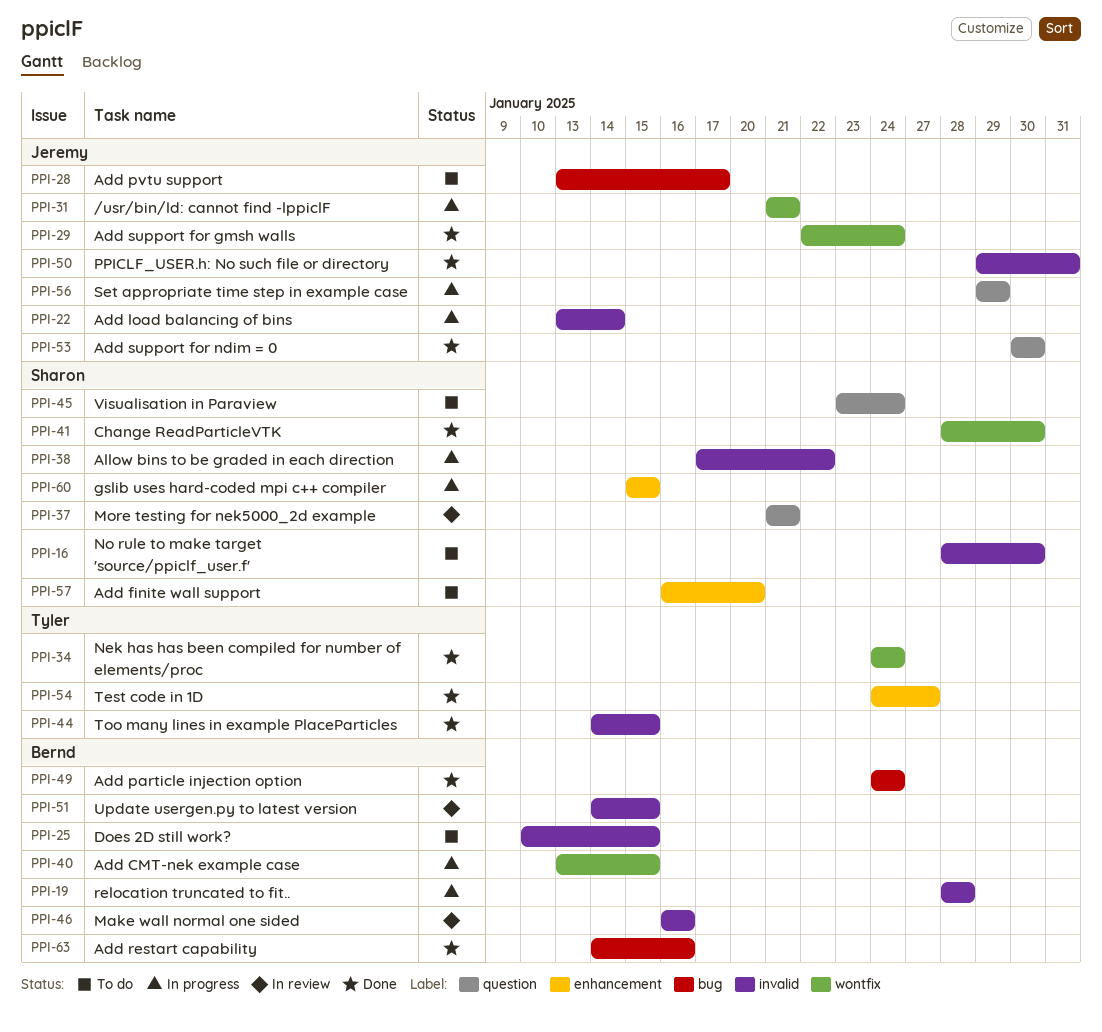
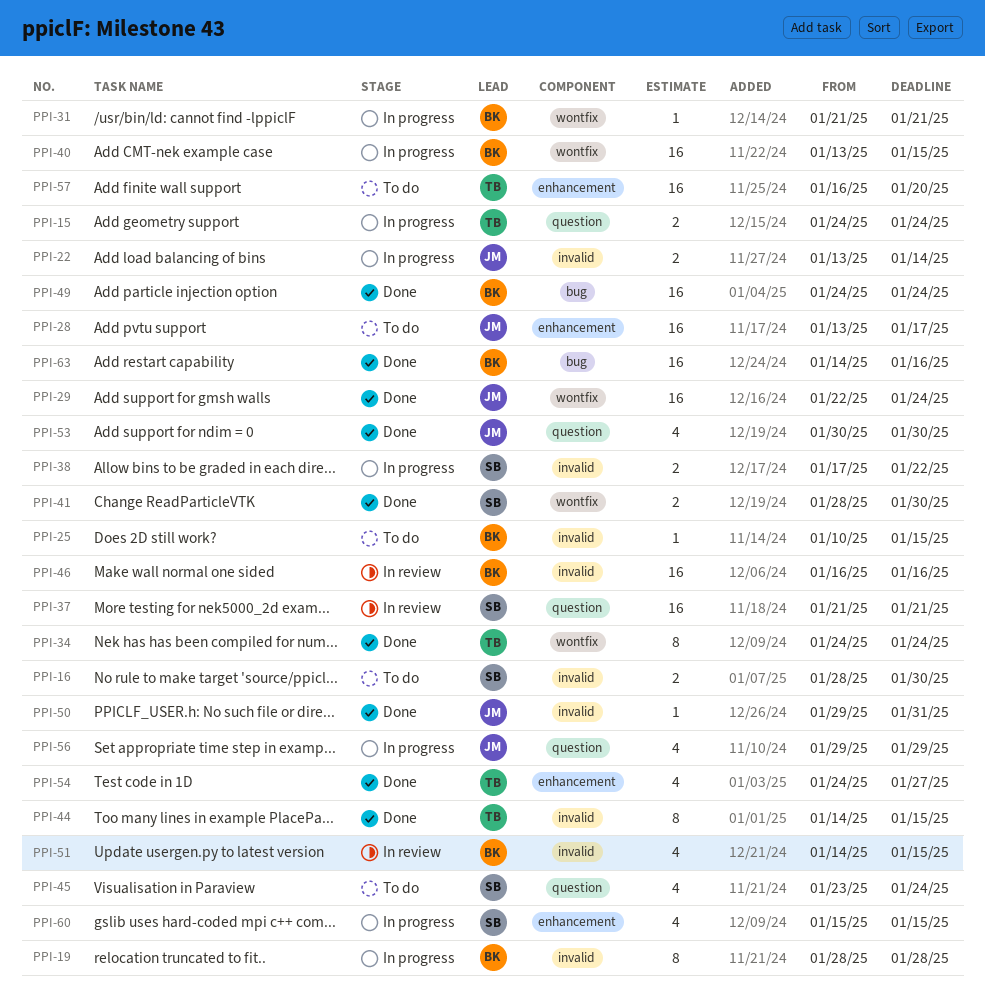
PPI-15: none -> present
PPI-28, label: bug -> enhancement
PPI-31, owner: Jeremy -> Bernd
PPI-57, owner: Sharon -> Tyler

